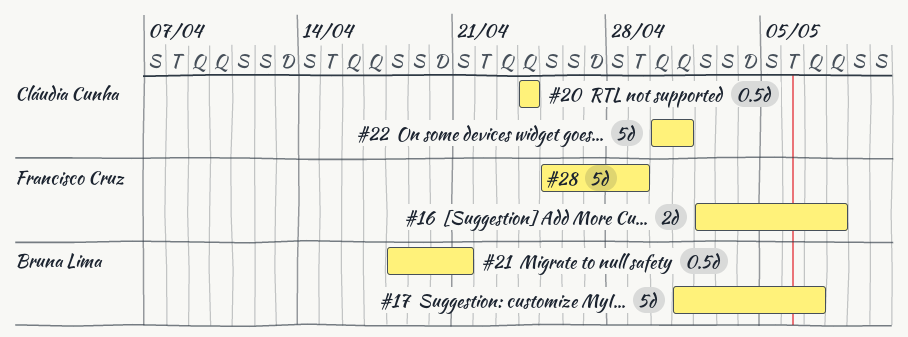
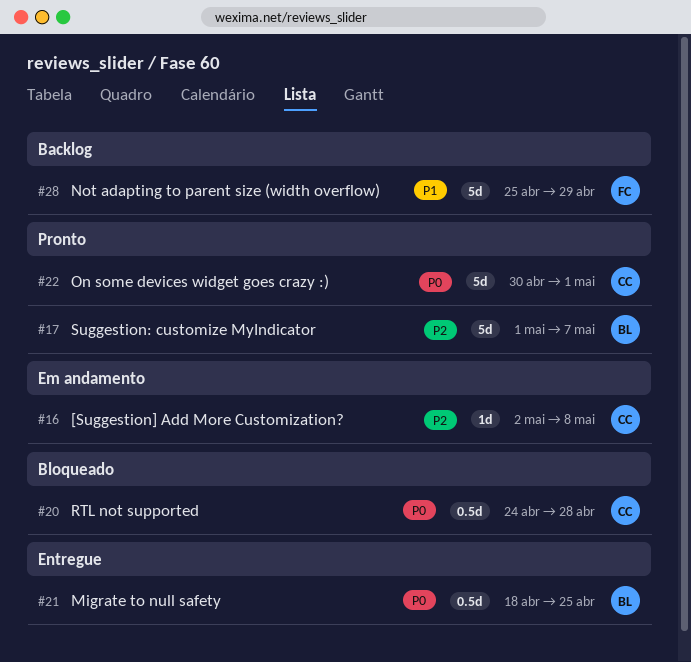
#16, owner: Francisco Cruz -> Cláudia Cunha
#16, estimate: 2d -> 1d
#20, due: Apr 24 -> Apr 28
#21, due: Apr 21 -> Apr 25

